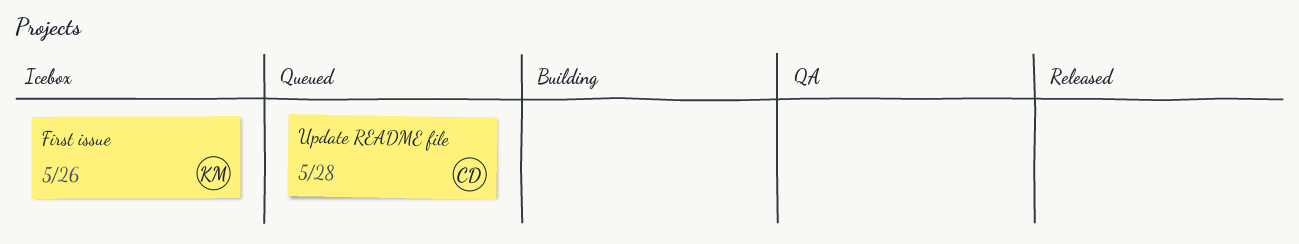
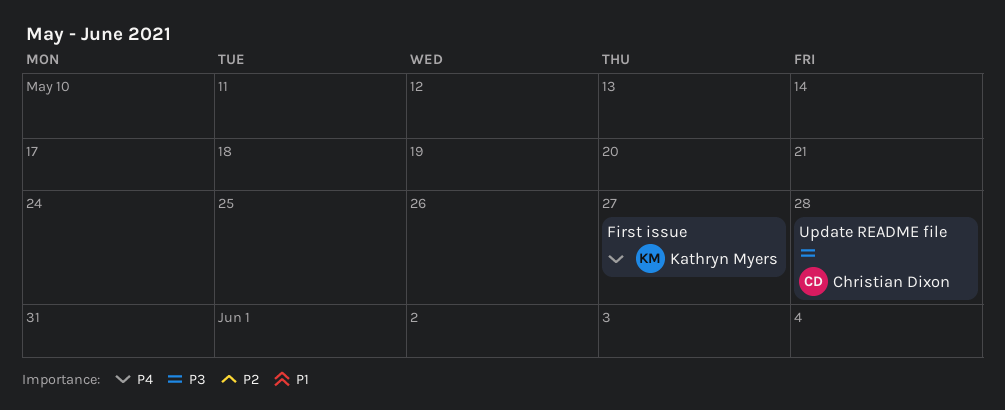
First issue, due: May 26 -> May 27

